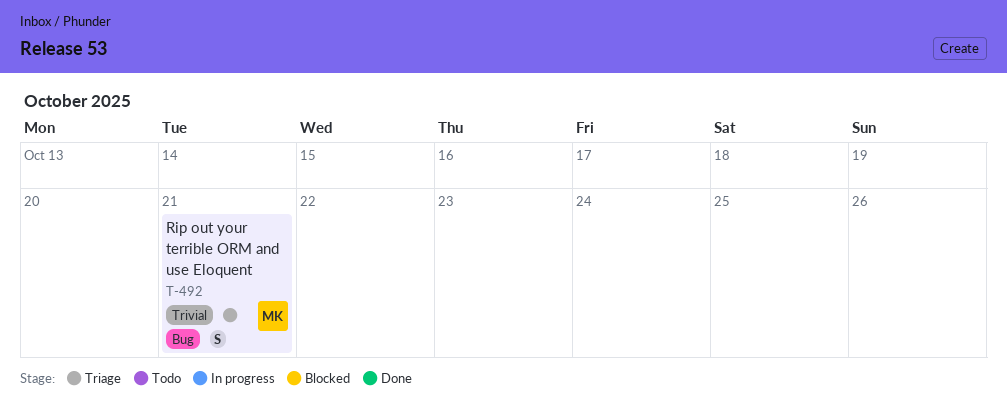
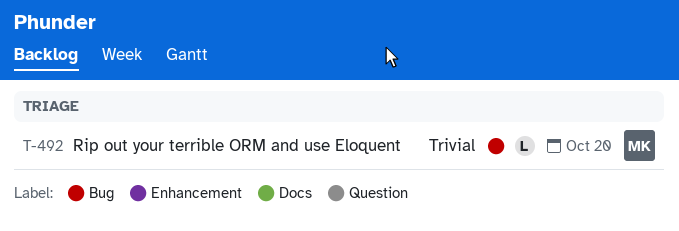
T-492, estimate: S -> L
T-492, due: Oct 21 -> Oct 20

